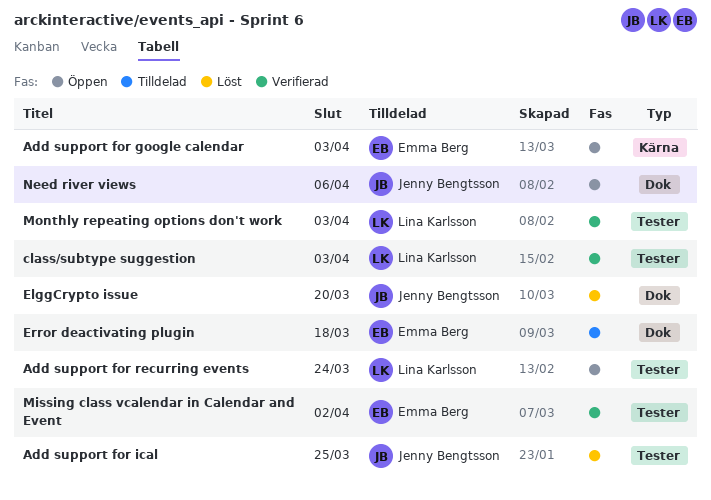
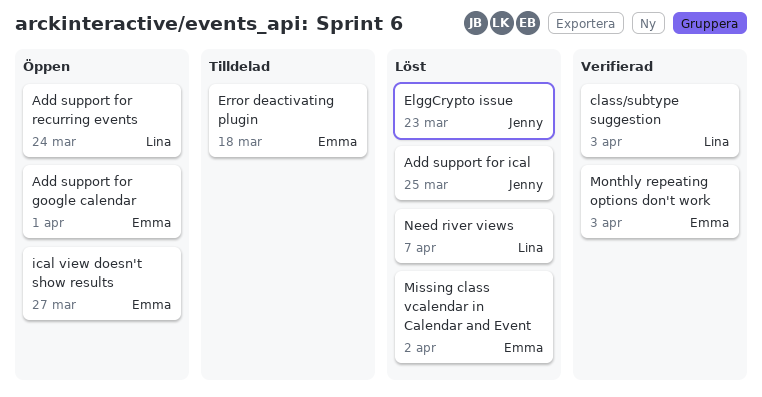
Add support for google calendar, due: Apr 3 -> Apr 1
ElggCrypto issue, due: Mar 20 -> Mar 23
ical view doesn't show results: none -> present
Missing class vcalendar in Calendar and Event, status: Verifierad -> Löst
Monthly repeating options don't work, owner: Lina Karlsson -> Emma Berg
Need river views, status: Öppen -> Löst
Need river views, owner: Jenny Bengtsson -> Lina Karlsson
Need river views, due: Apr 6 -> Apr 7

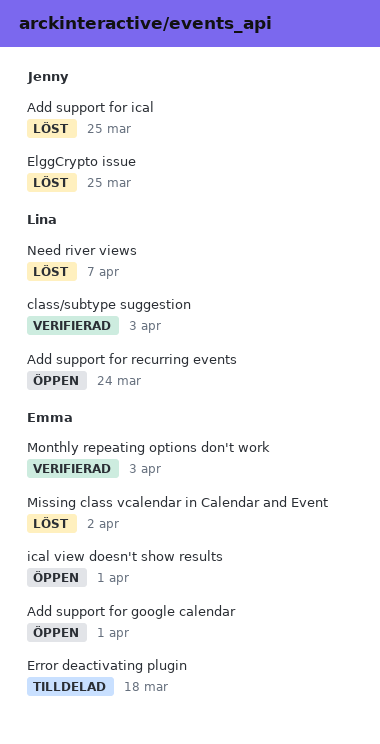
ElggCrypto issue, due: Mar 23 -> Mar 25
ical view doesn't show results, due: Mar 27 -> Apr 1

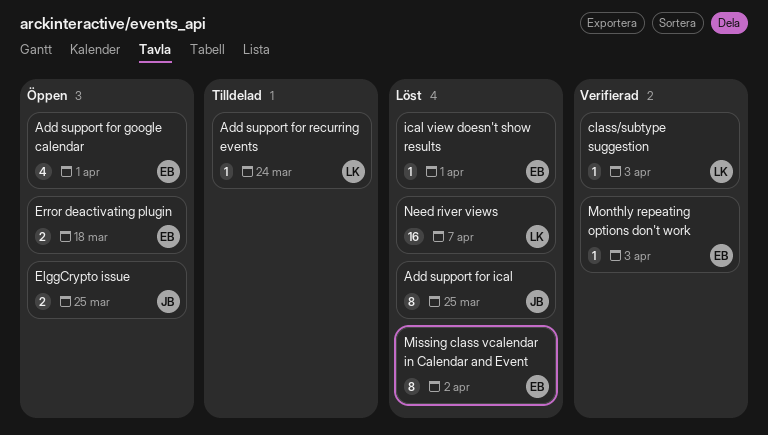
Add support for recurring events, status: Öppen -> Tilldelad
ElggCrypto issue, status: Löst -> Öppen
Error deactivating plugin, status: Tilldelad -> Öppen
ical view doesn't show results, status: Öppen -> Löst

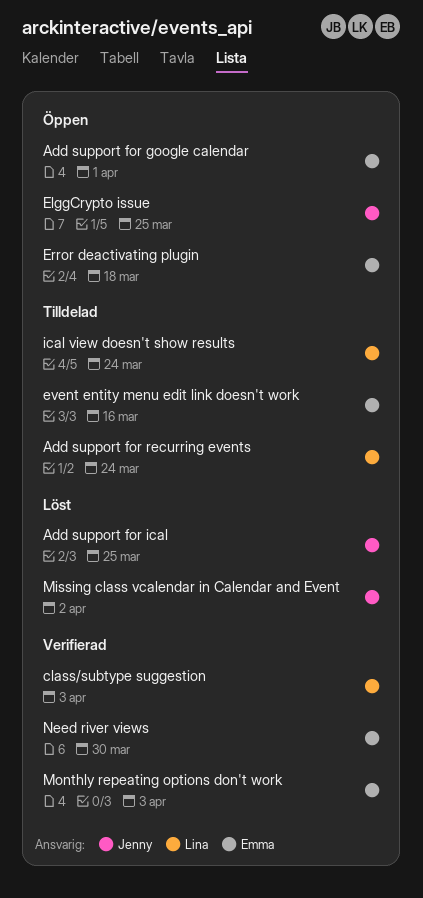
event entity menu edit link doesn't work: none -> present
ical view doesn't show results, status: Löst -> Tilldelad
ical view doesn't show results, owner: Emma -> Lina
ical view doesn't show results, due: Apr 1 -> Mar 24
Missing class vcalendar in Calendar and Event, owner: Emma -> Jenny
Need river views, status: Löst -> Verifierad
Need river views, owner: Lina -> Emma
Need river views, due: Apr 7 -> Mar 30

